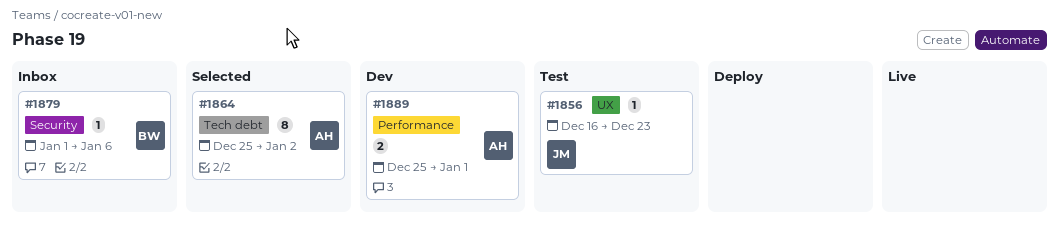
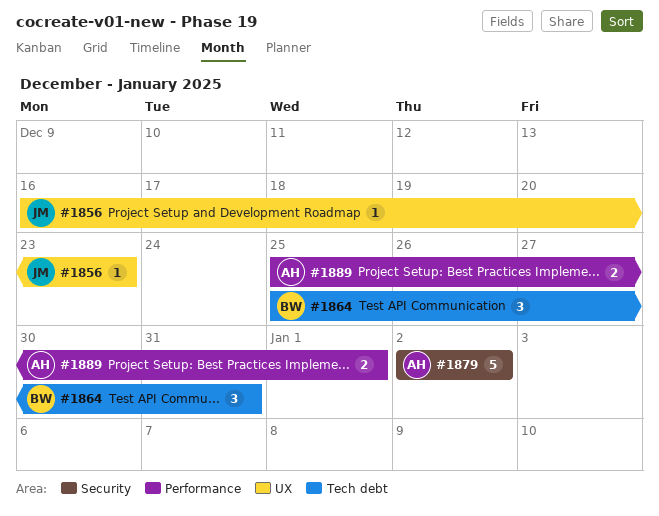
#1864, owner: AH -> BW
#1864, estimate: 8 -> 3
#1864, due: Jan 2 -> Dec 31
#1879, owner: BW -> AH
#1879, estimate: 1 -> 5
#1879, start: Jan 1 -> Jan 2
#1879, due: Jan 6 -> Jan 2

